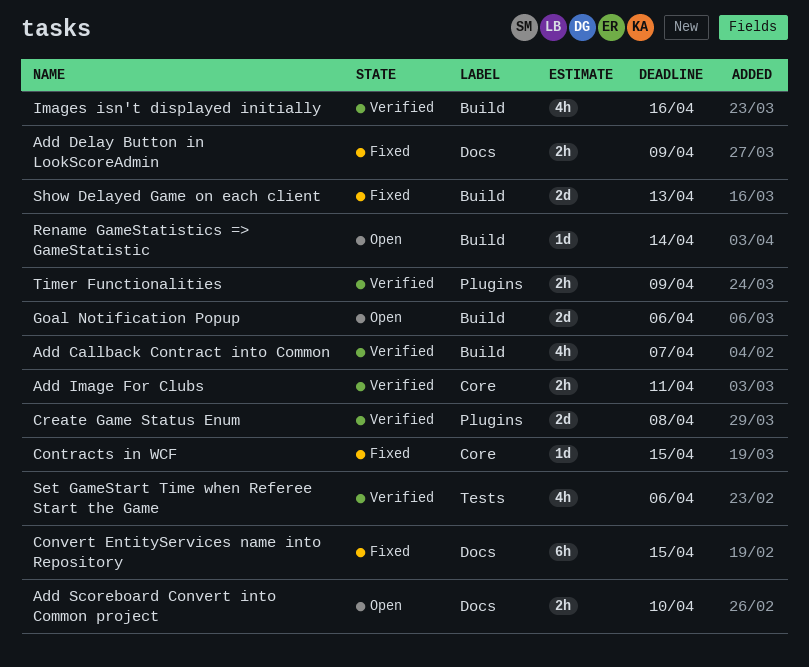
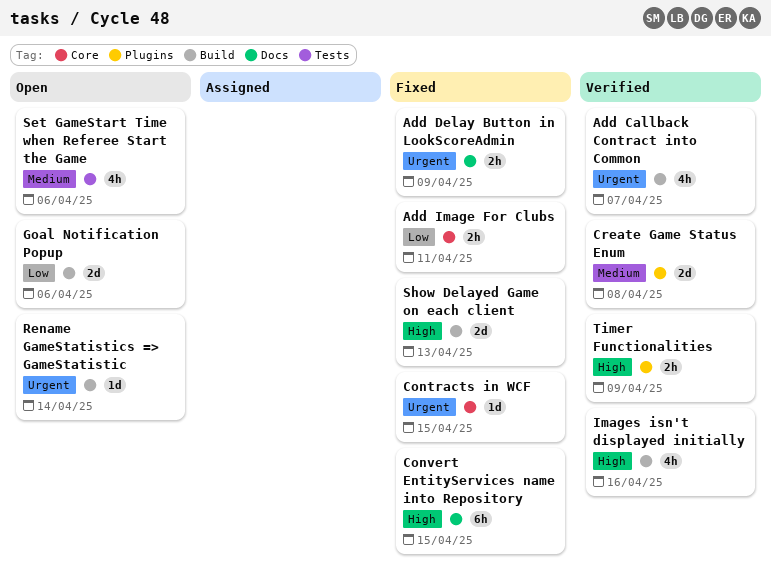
Add Image For Clubs, status: Verified -> Fixed
Add Scoreboard Convert into Common project: present -> none
Set GameStart Time when Referee Start the Game, status: Verified -> Open

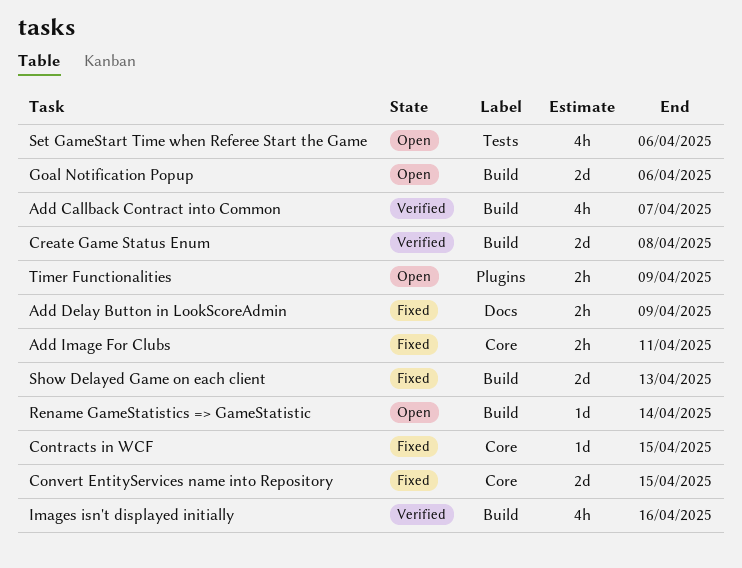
Convert EntityServices name into Repository, label: Docs -> Core
Convert EntityServices name into Repository, estimate: 6h -> 2d
Create Game Status Enum, label: Plugins -> Build
Timer Functionalities, status: Verified -> Open

